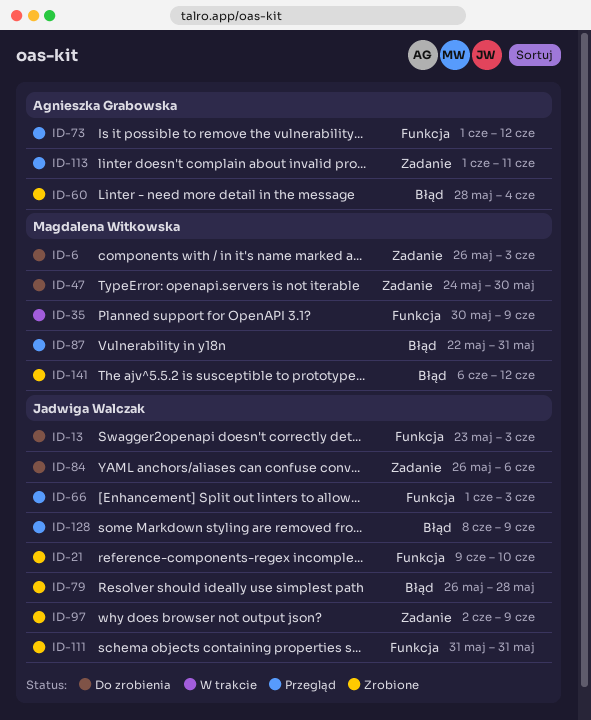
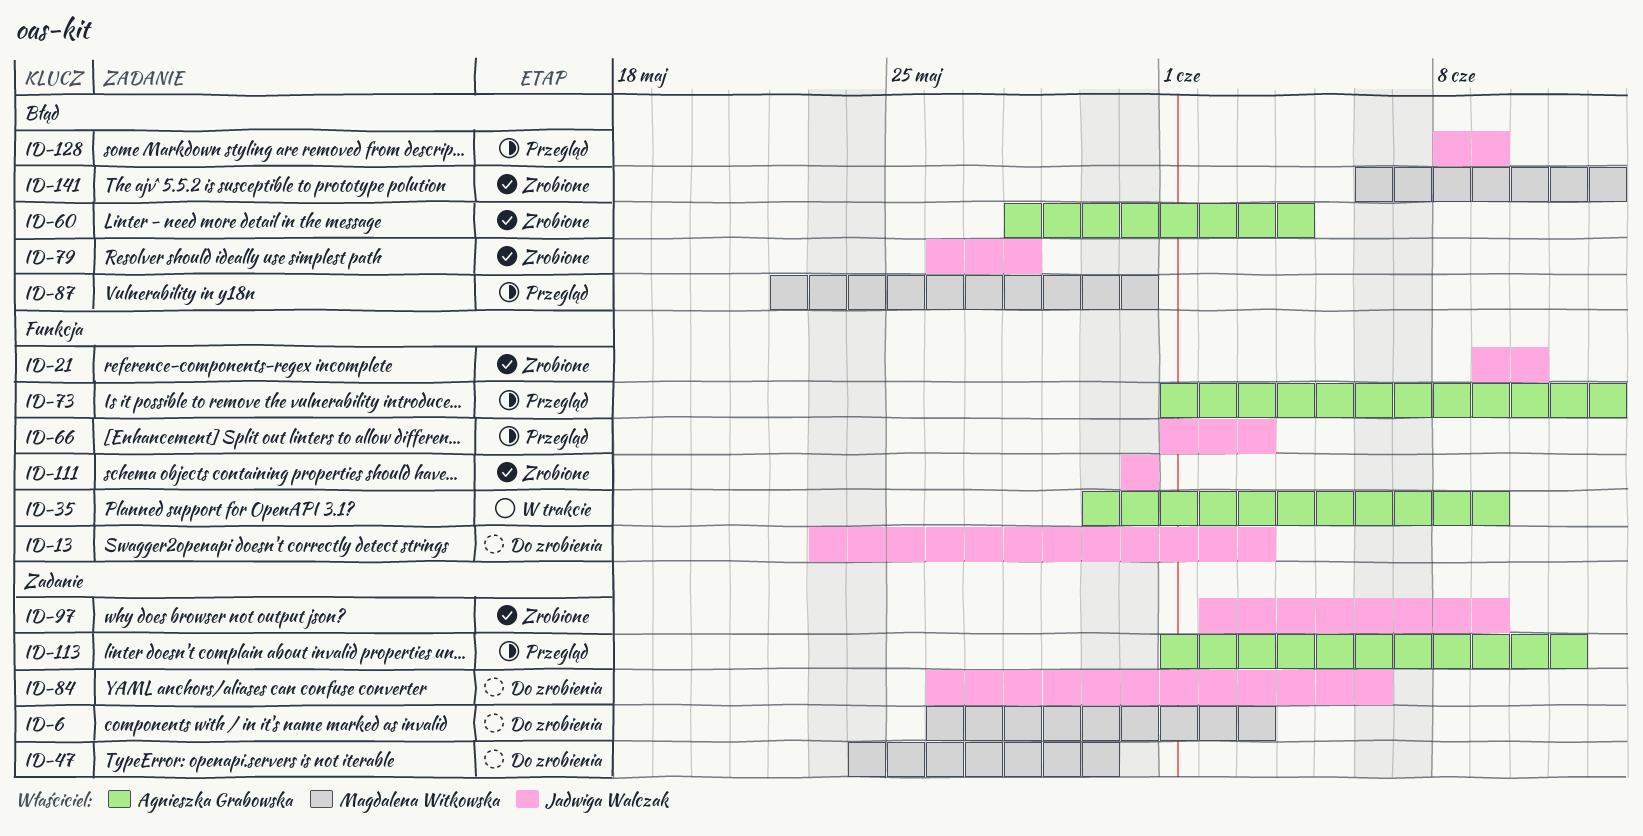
ID-35, owner: Magdalena Witkowska -> Agnieszka Grabowska

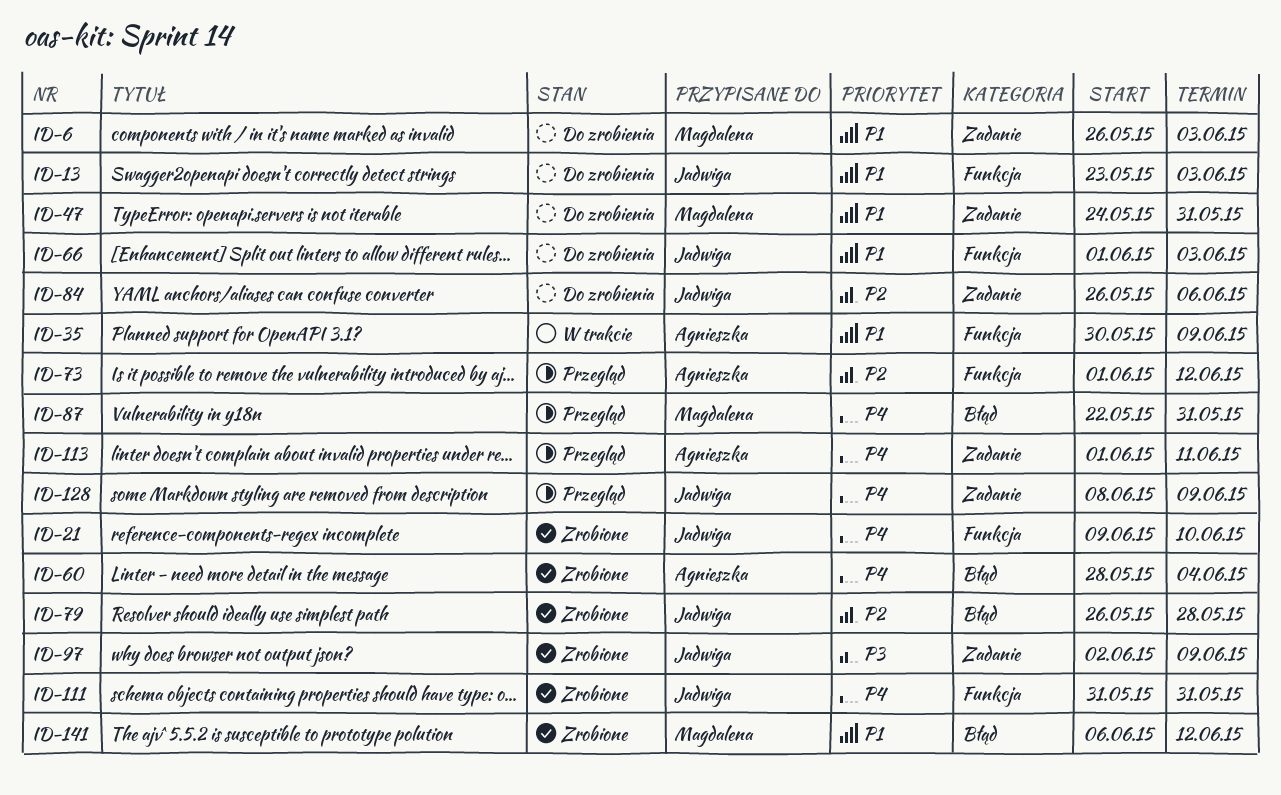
ID-47, due: May 30 -> May 31
ID-66, status: Przegląd -> Do zrobienia
ID-128, label: Błąd -> Zadanie

